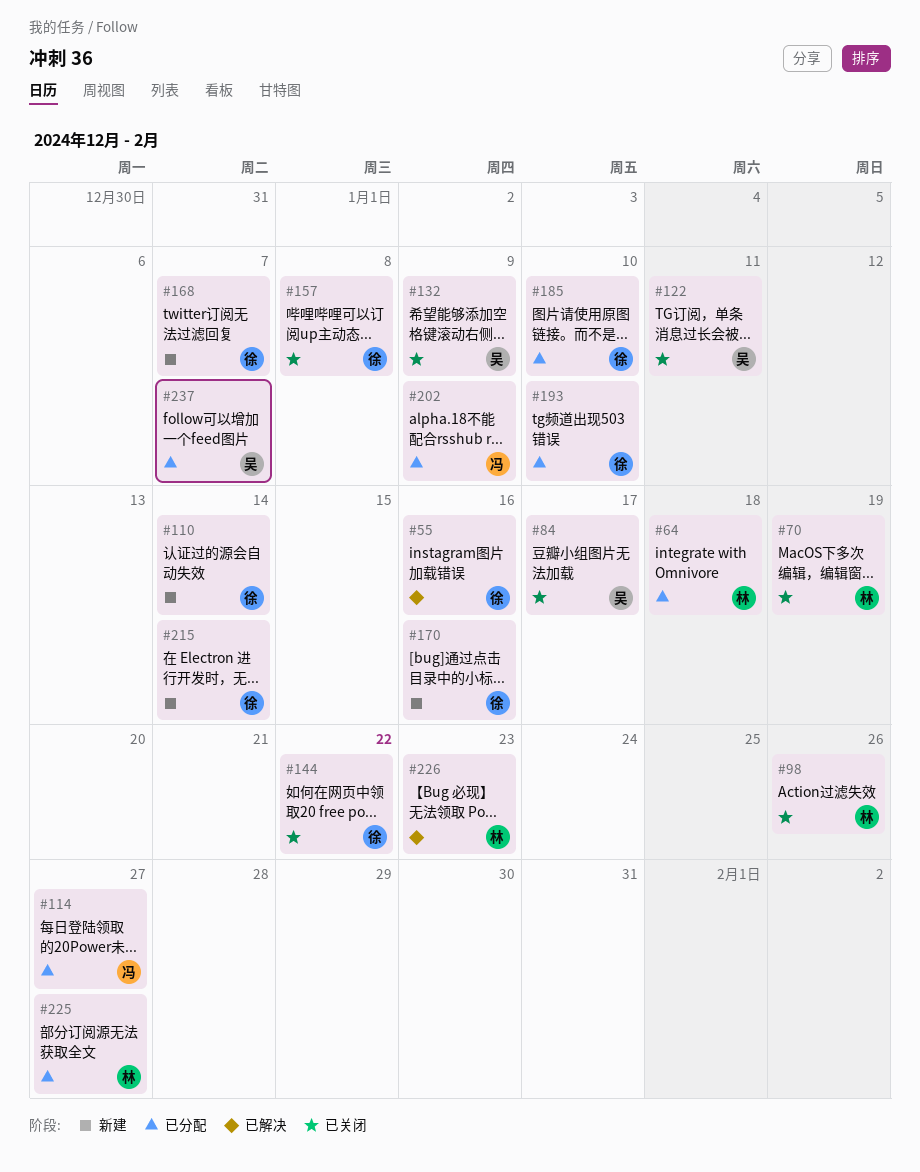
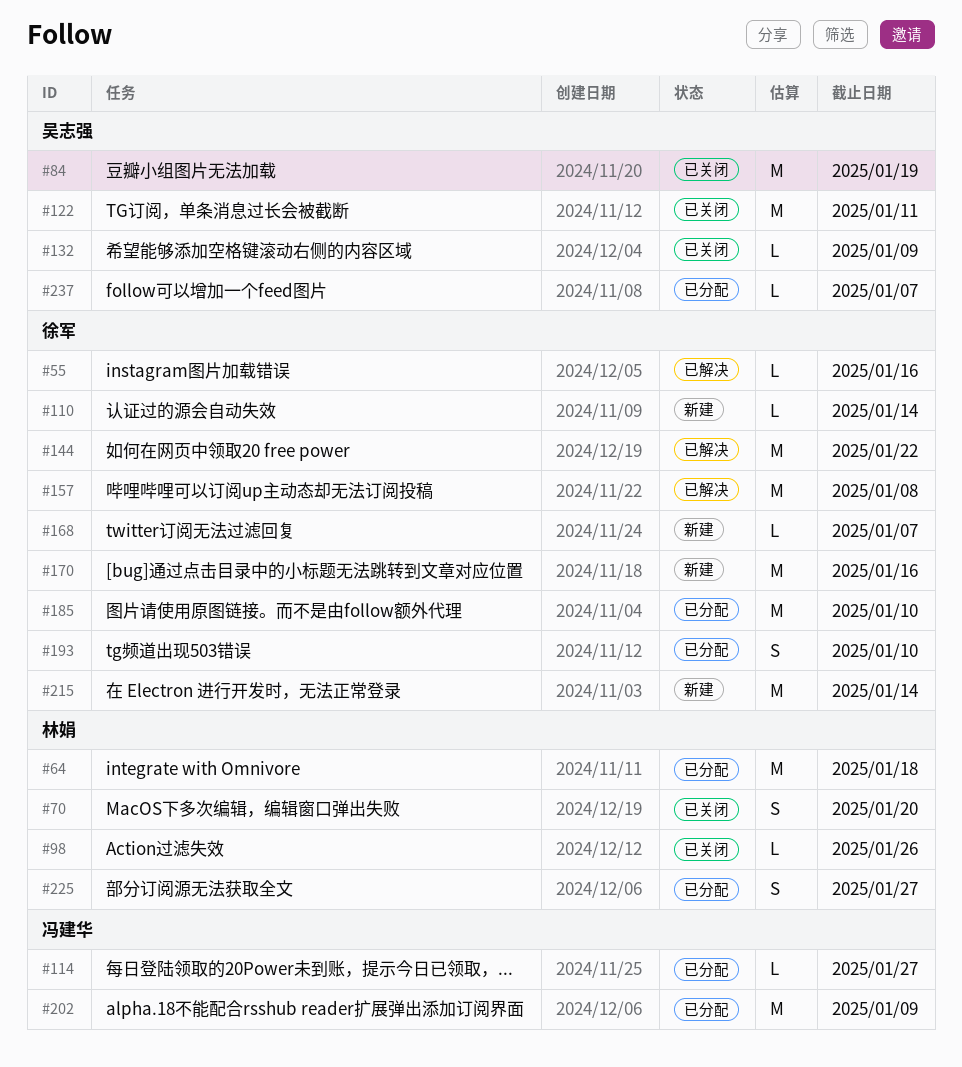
#70, due: Jan 19 -> Jan 20
#84, due: Jan 17 -> Jan 19
#144, status: 已关闭 -> 已解决
#157, status: 已关闭 -> 已解决
#226: present -> none

